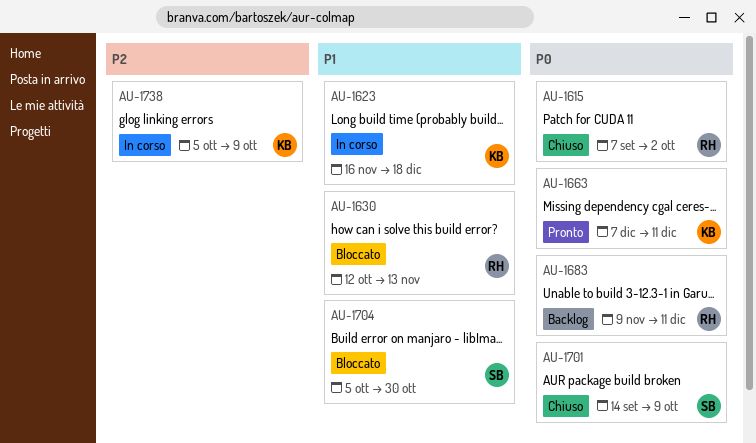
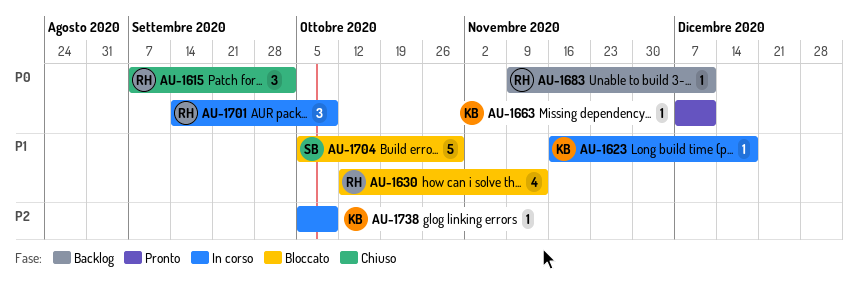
AU-1701, status: Chiuso -> In corso
AU-1701, owner: SB -> RH

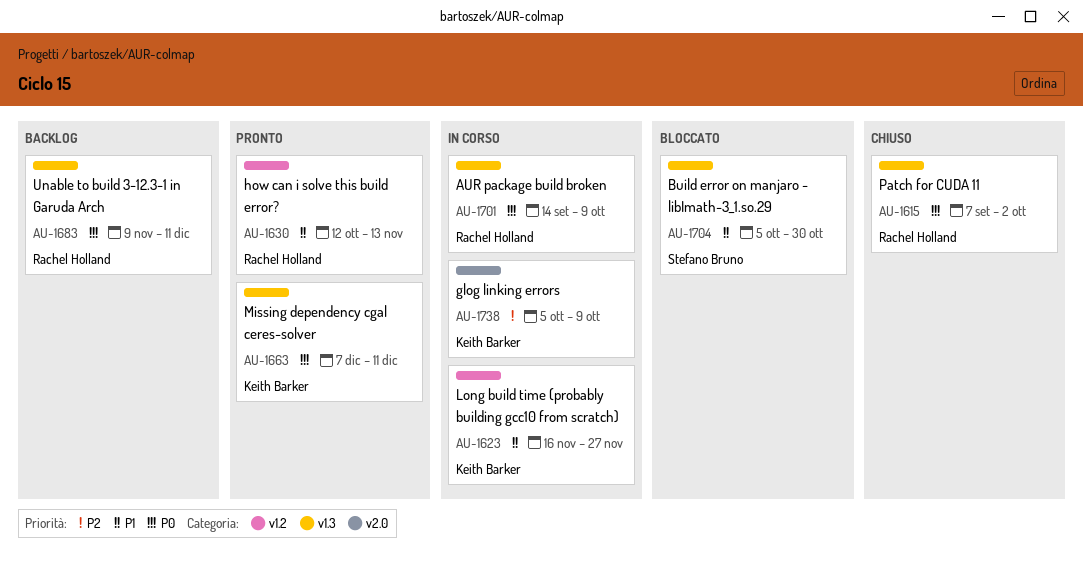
AU-1623, due: Dec 18 -> Nov 27
AU-1630, status: Bloccato -> Pronto

